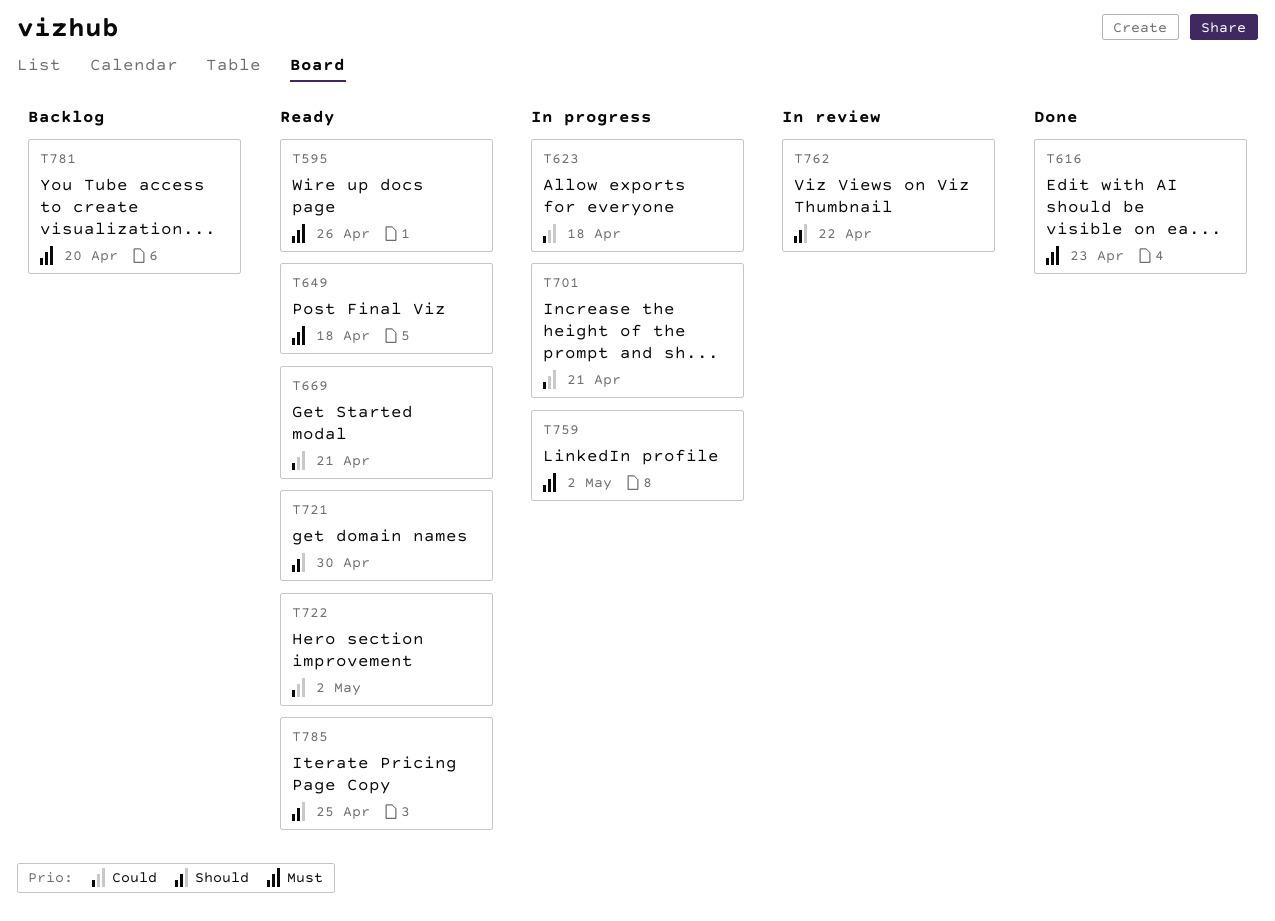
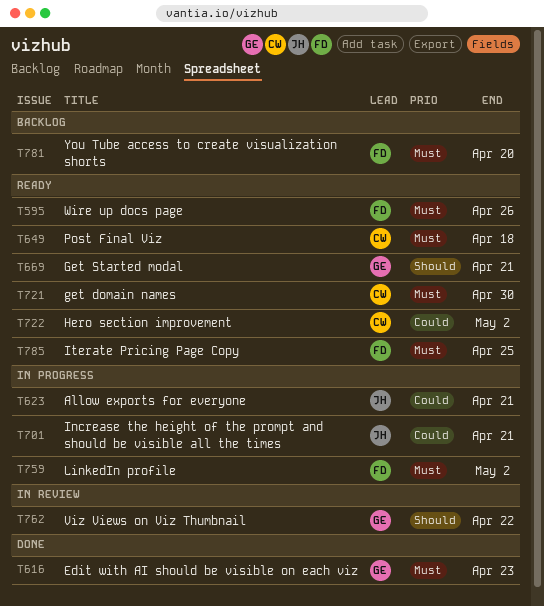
T623, due: Apr 18 -> Apr 21
T669, priority: Could -> Should
T721, priority: Should -> Must
T785, priority: Should -> Must

